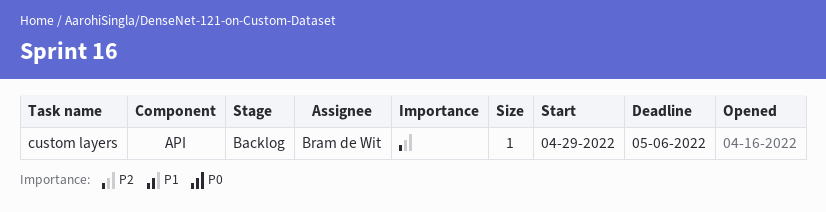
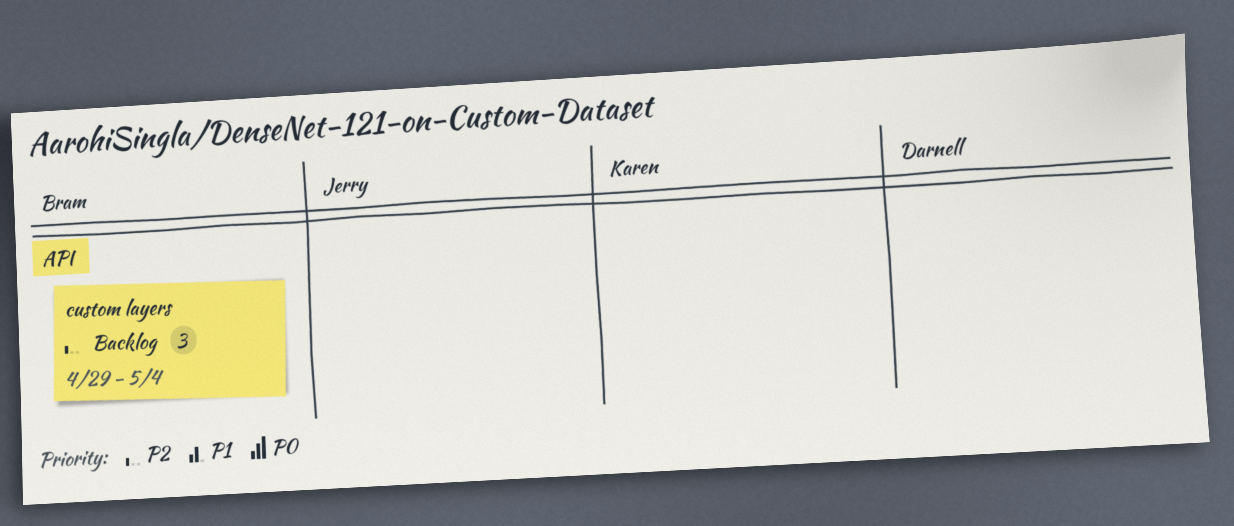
custom layers, estimate: 1 -> 3
custom layers, due: May 6 -> May 4

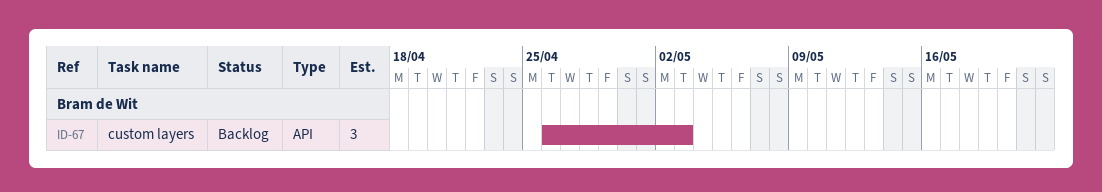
custom layers, start: Apr 29 -> Apr 26
custom layers, due: May 4 -> May 3

